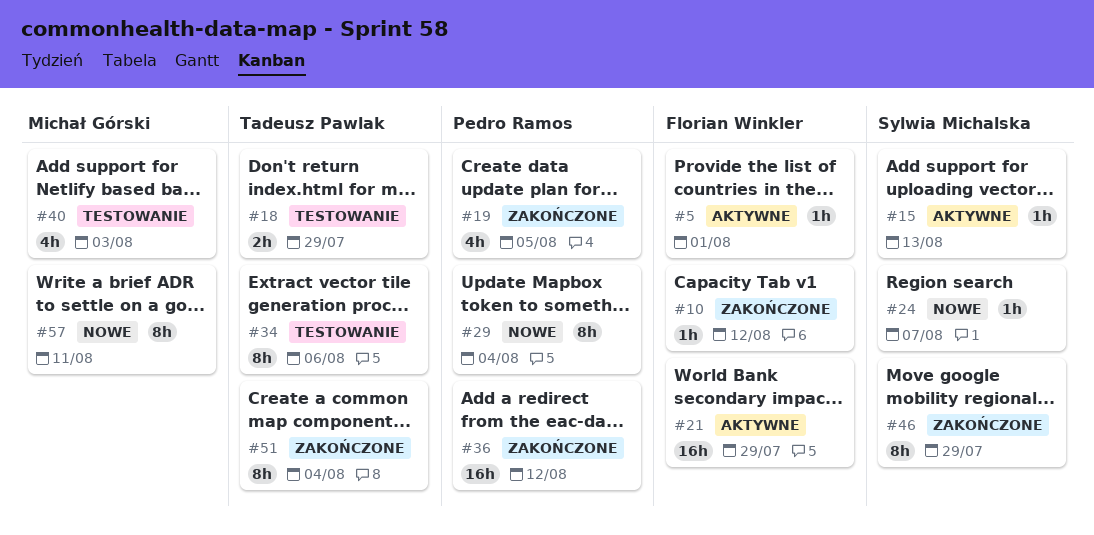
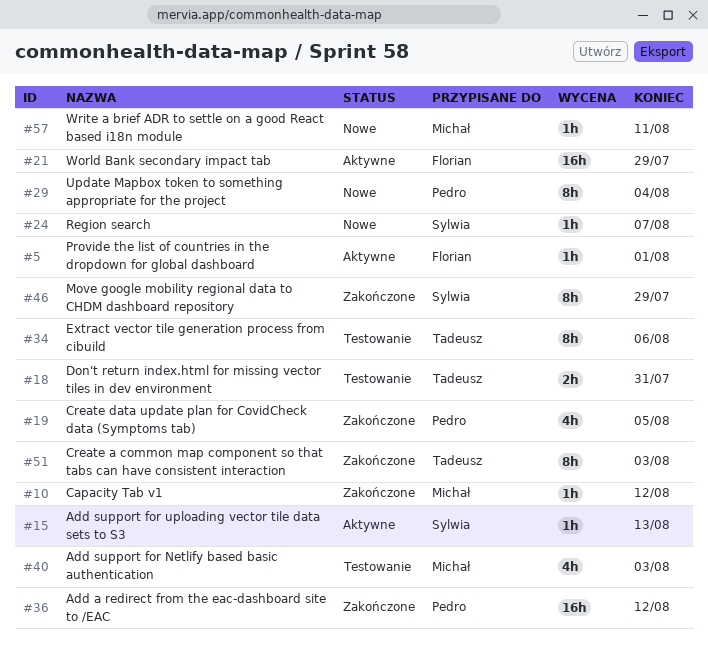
#10, owner: Florian Winkler -> Michał Górski
#18, due: Jul 29 -> Jul 31
#51, due: Aug 4 -> Aug 3
#57, estimate: 8h -> 1h

